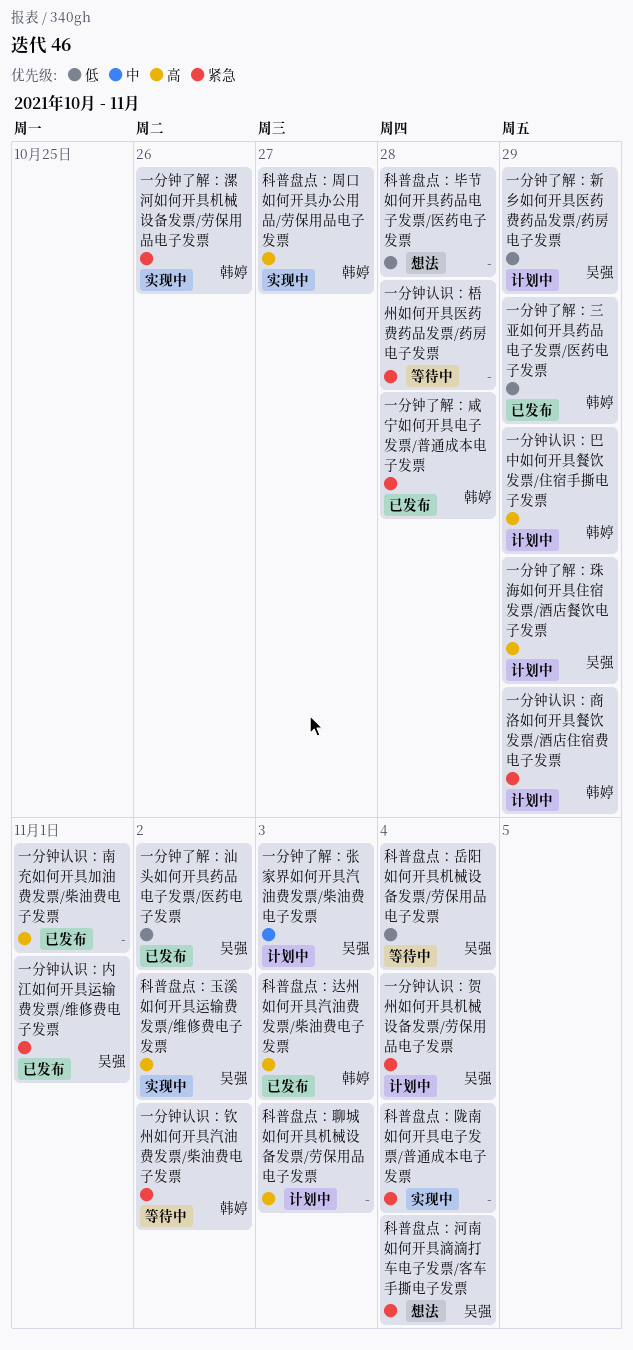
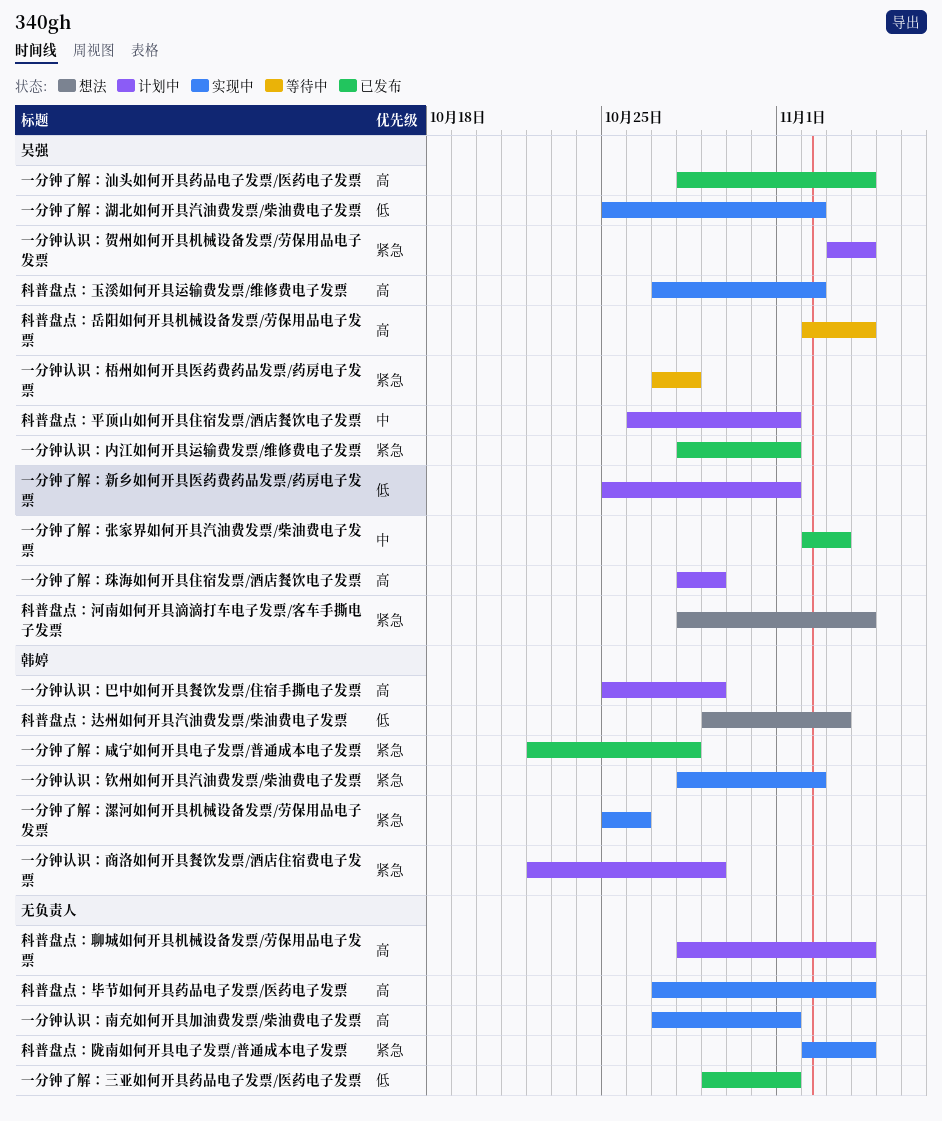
一分钟了解：三亚如何开具药品电子发票/医药电子发票, owner: 韩婷 -> none
一分钟了解：三亚如何开具药品电子发票/医药电子发票, due: Oct 29 -> Nov 1
一分钟了解：张家界如何开具汽油费发票/柴油费电子发票, status: 计划中 -> 已发布
一分钟了解：新乡如何开具医药费药品发票/药房电子发票, due: Oct 29 -> Nov 1
一分钟了解：汕头如何开具药品电子发票/医药电子发票, priority: 低 -> 高
一分钟了解：汕头如何开具药品电子发票/医药电子发票, due: Nov 2 -> Nov 4
一分钟了解：湖北如何开具汽油费发票/柴油费电子发票: none -> present
一分钟认识：南充如何开具加油费发票/柴油费电子发票, status: 已发布 -> 实现中
一分钟认识：梧州如何开具医药费药品发票/药房电子发票, owner: none -> 吴强
一分钟认识：钦州如何开具汽油费发票/柴油费电子发票, status: 等待中 -> 实现中
科普盘点：周口如何开具办公用品/劳保用品电子发票: present -> none
科普盘点：岳阳如何开具机械设备发票/劳保用品电子发票, priority: 低 -> 高
科普盘点：平顶山如何开具住宿发票/酒店餐饮电子发票: none -> present
科普盘点：毕节如何开具药品电子发票/医药电子发票, status: 想法 -> 实现中
科普盘点：毕节如何开具药品电子发票/医药电子发票, priority: 低 -> 高
科普盘点：毕节如何开具药品电子发票/医药电子发票, due: Oct 28 -> Nov 4
科普盘点：聊城如何开具机械设备发票/劳保用品电子发票, due: Nov 3 -> Nov 4
科普盘点：达州如何开具汽油费发票/柴油费电子发票, status: 已发布 -> 想法
科普盘点：达州如何开具汽油费发票/柴油费电子发票, priority: 高 -> 低

